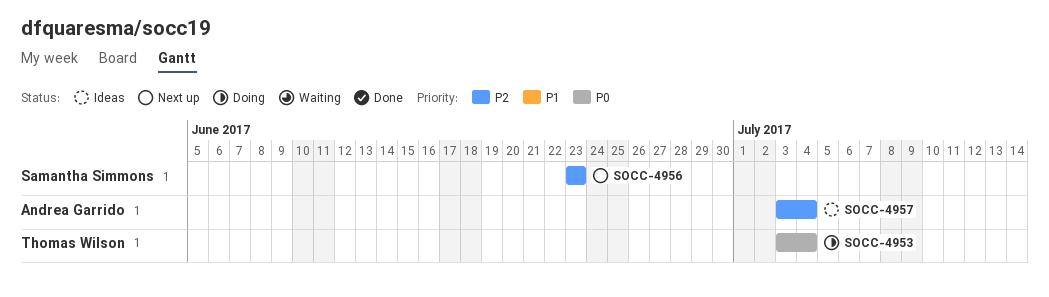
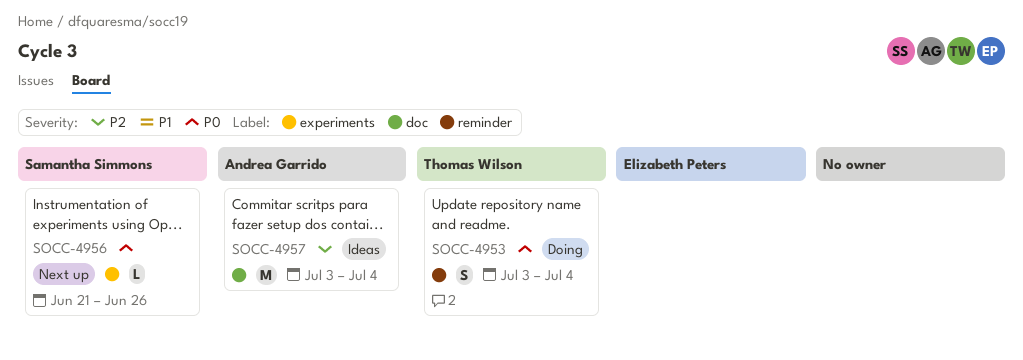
SOCC-4956, priority: P2 -> P0
SOCC-4956, start: Jun 23 -> Jun 21
SOCC-4956, due: Jun 23 -> Jun 26

